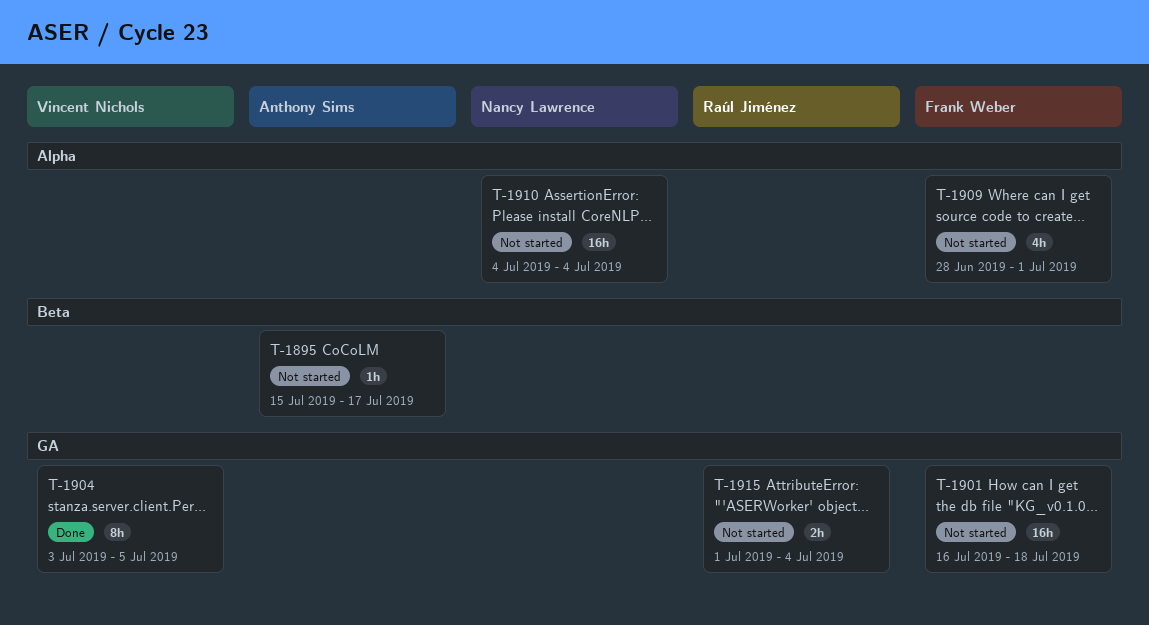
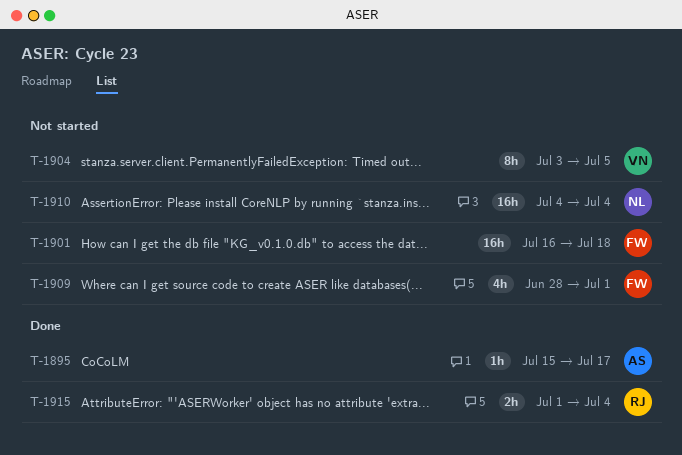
T-1895, status: Not started -> Done
T-1904, status: Done -> Not started
T-1915, status: Not started -> Done

